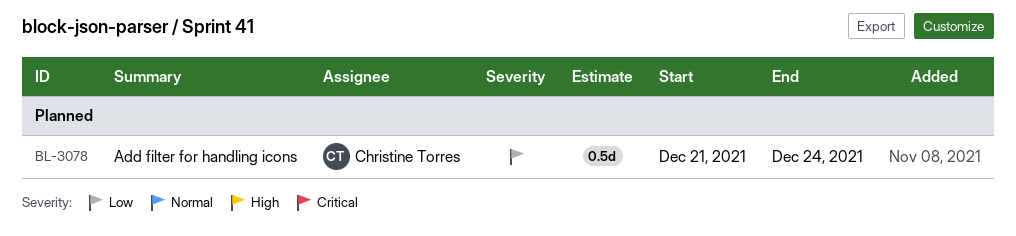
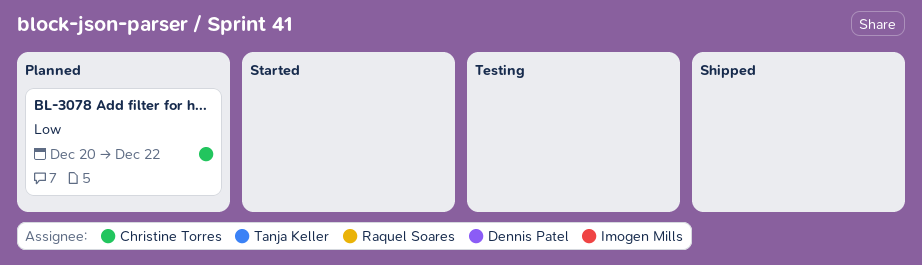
BL-3078, start: Dec 21 -> Dec 20
BL-3078, due: Dec 24 -> Dec 22

